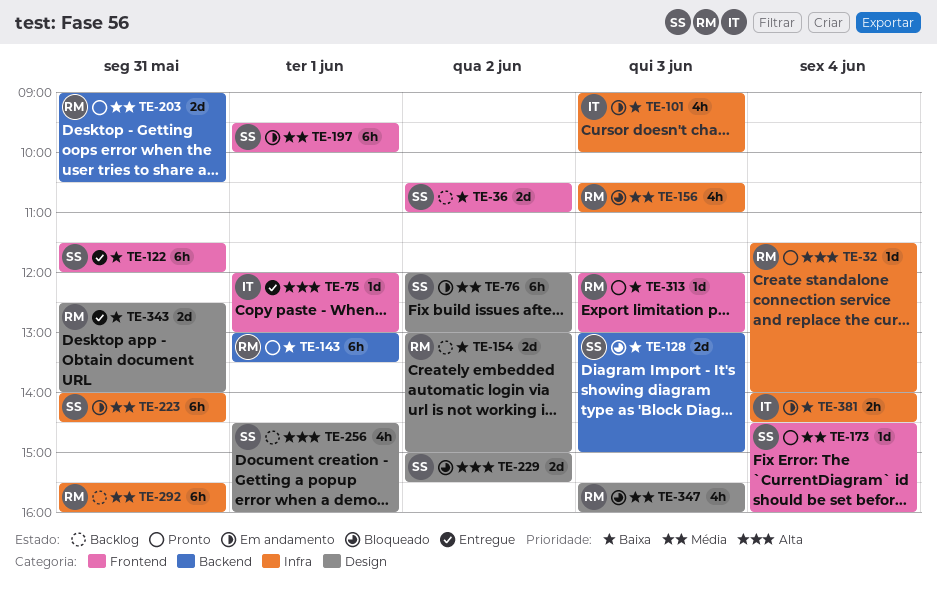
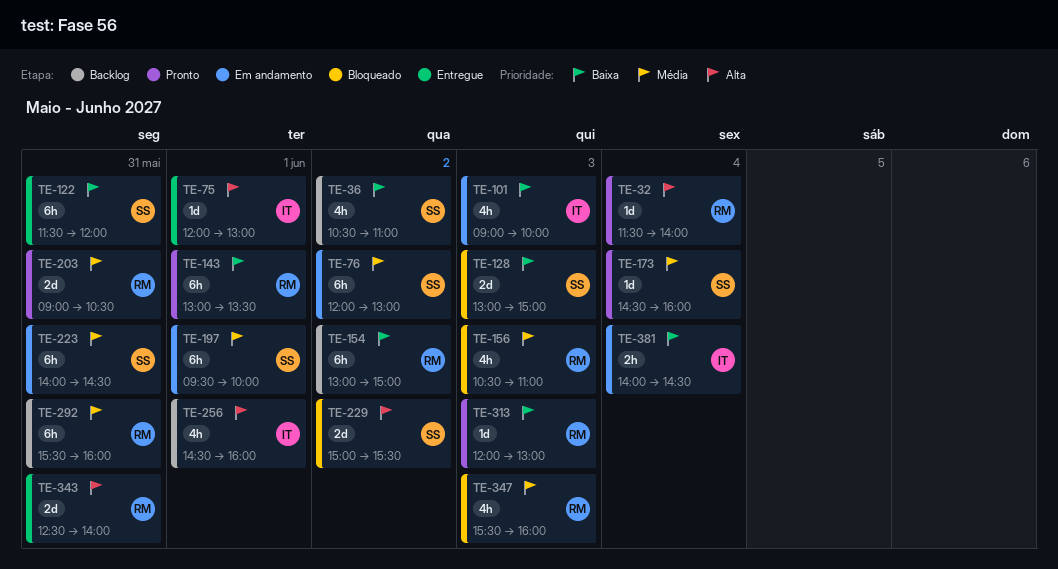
TE-36, estimate: 2d -> 4h
TE-154, estimate: 2d -> 6h
TE-256, owner: SS -> IT
TE-343, priority: Baixa -> Alta

